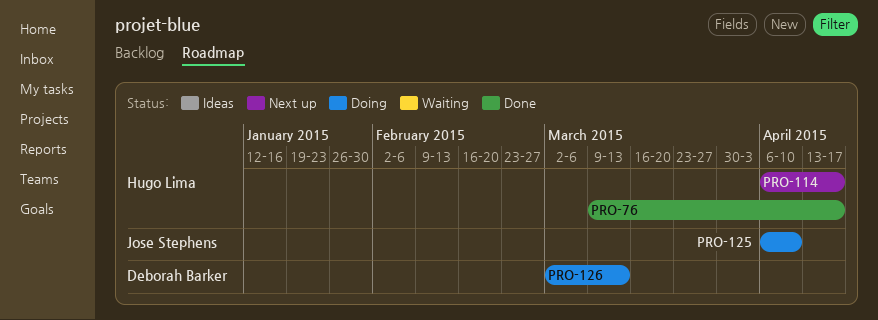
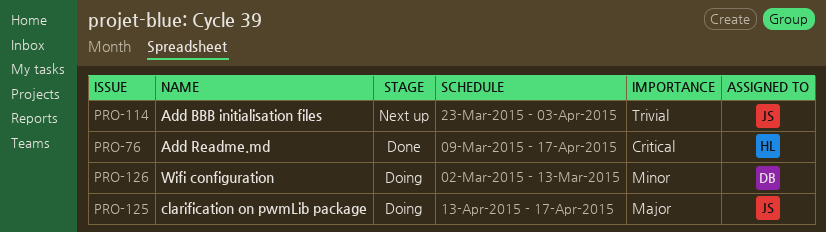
PRO-114, owner: Hugo Lima -> Jose Stephens
PRO-114, start: Apr 6 -> Mar 23
PRO-114, due: Apr 17 -> Apr 3
PRO-125, start: Apr 6 -> Apr 13
PRO-125, due: Apr 10 -> Apr 17

